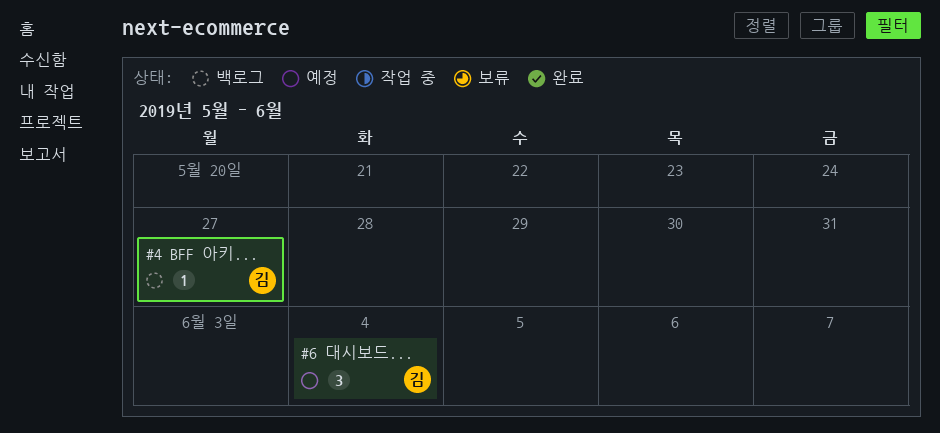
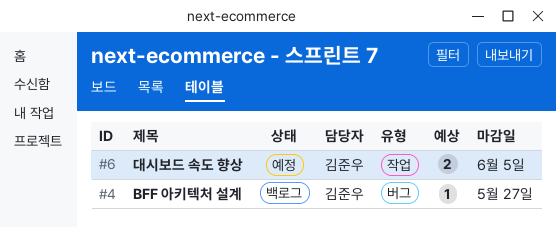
#6, estimate: 3 -> 2
#6, due: Jun 4 -> Jun 5

